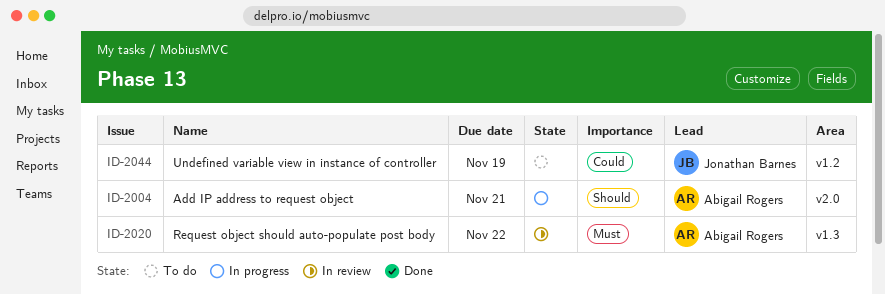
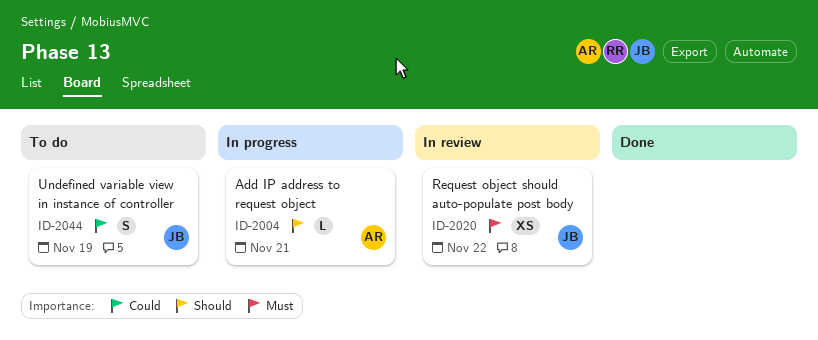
ID-2020, owner: Abigail Rogers -> Jonathan Barnes

